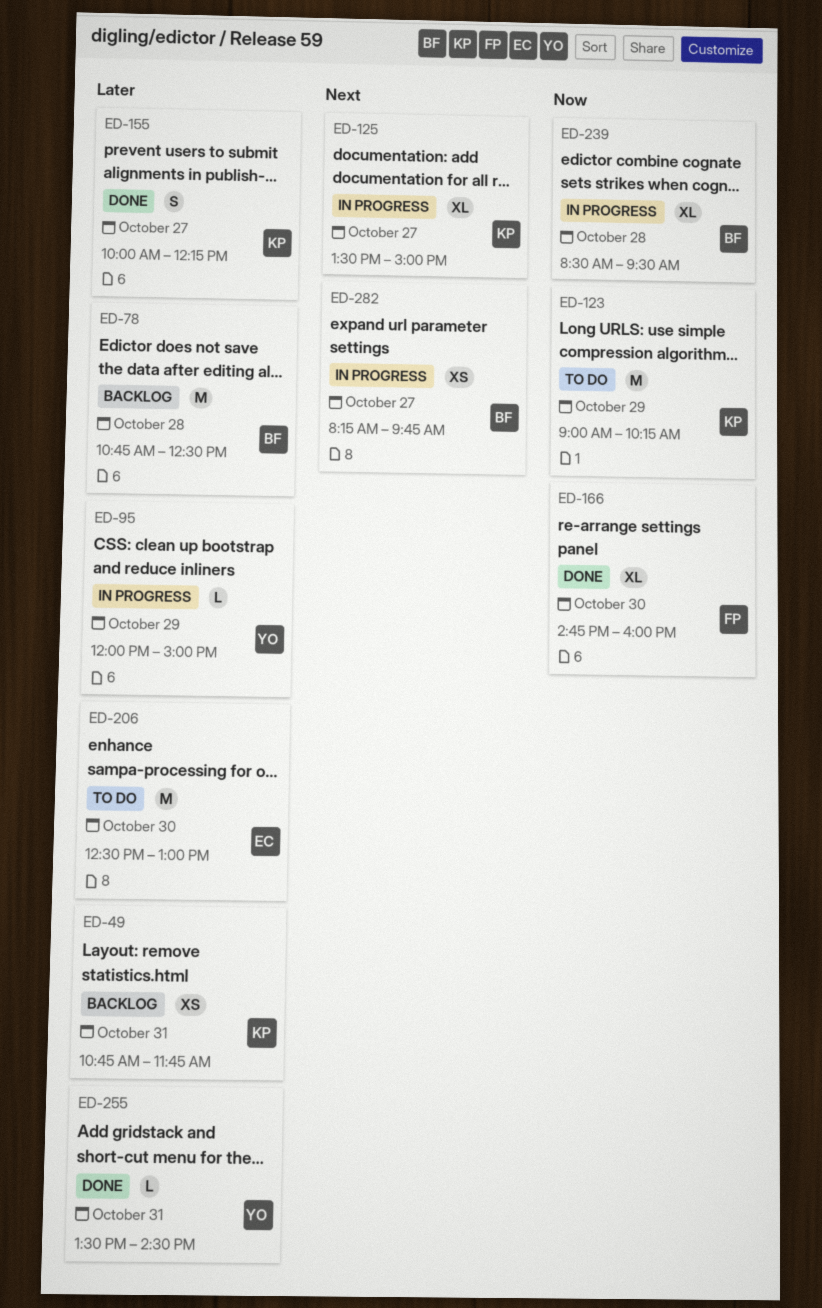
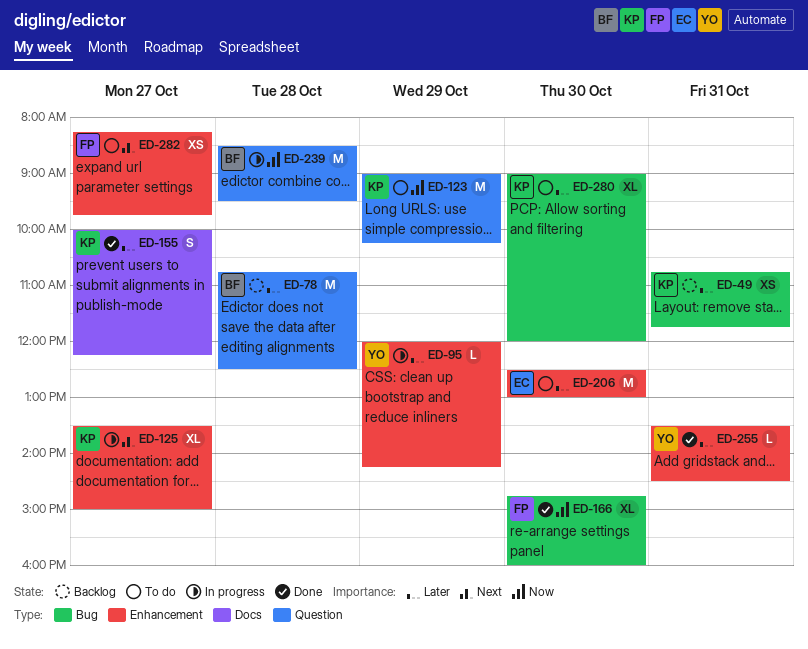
ED-95, ends: 15:00 -> 14:15
ED-239, estimate: XL -> M
ED-280: none -> present
ED-282, status: In progress -> To do
ED-282, owner: BF -> FP

